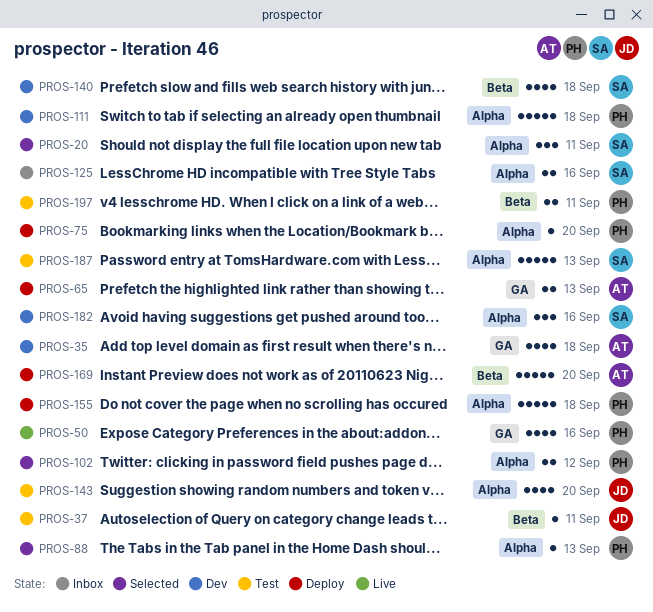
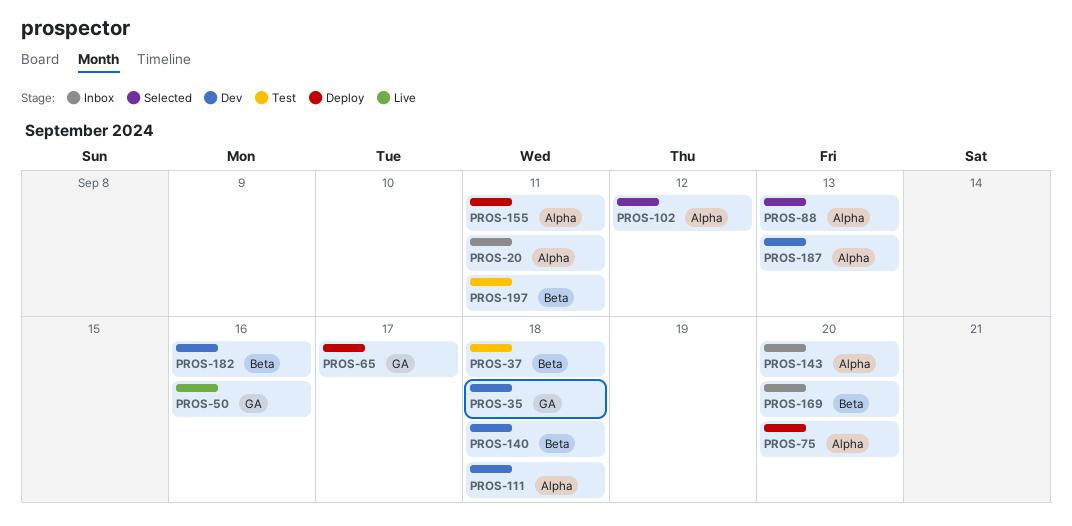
PROS-20, status: Selected -> Inbox
PROS-37, due: Sep 11 -> Sep 18
PROS-65, due: Sep 13 -> Sep 17
PROS-125: present -> none
PROS-143, status: Test -> Inbox
PROS-155, due: Sep 18 -> Sep 11
PROS-169, status: Deploy -> Inbox
PROS-182, label: Alpha -> Beta
PROS-187, status: Test -> Dev

